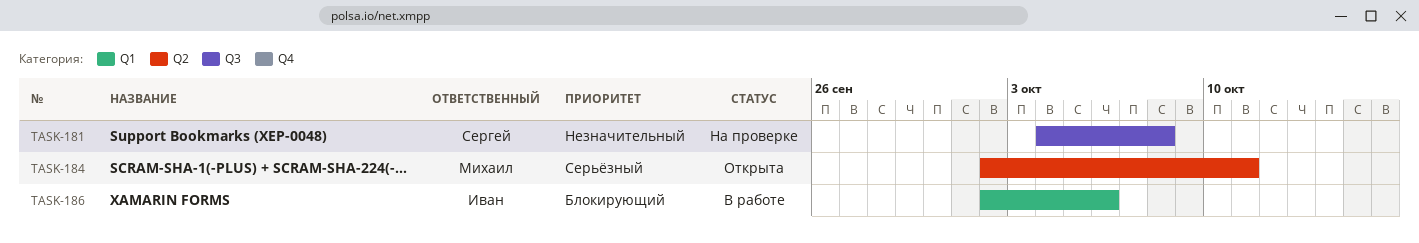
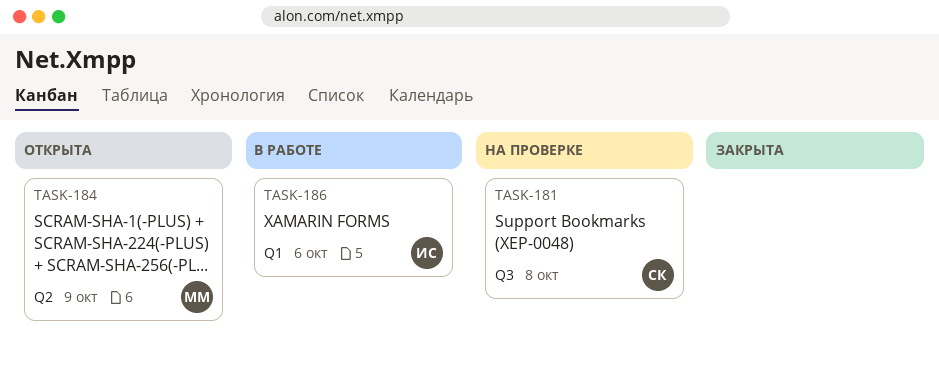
TASK-184, due: Oct 11 -> Oct 9

